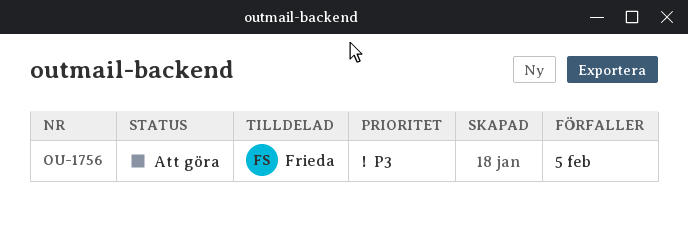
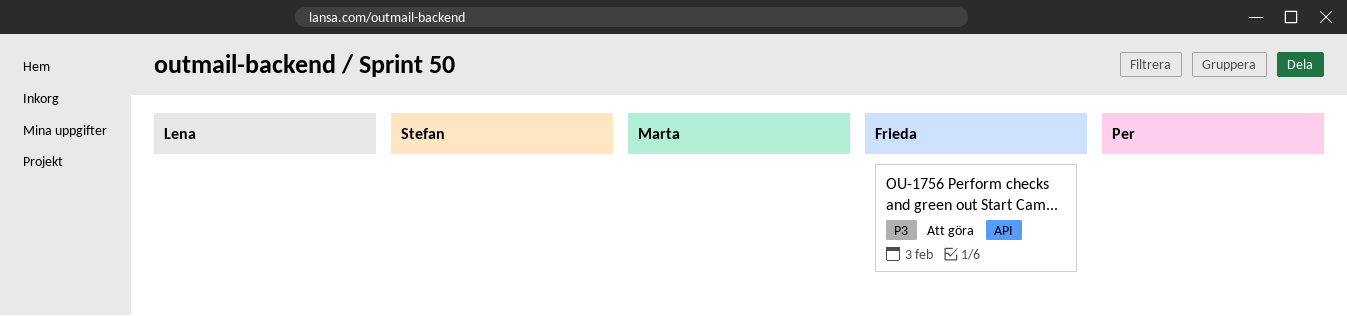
OU-1756, due: Feb 5 -> Feb 3

